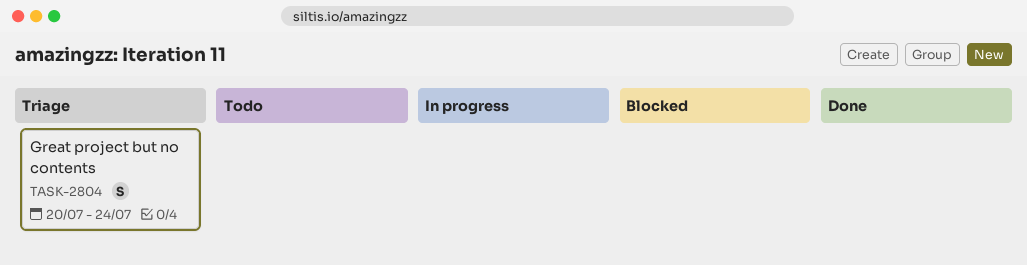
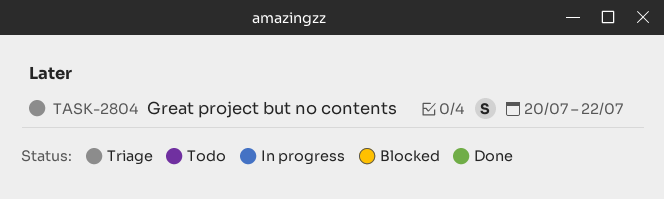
TASK-2804, due: Jul 24 -> Jul 22

